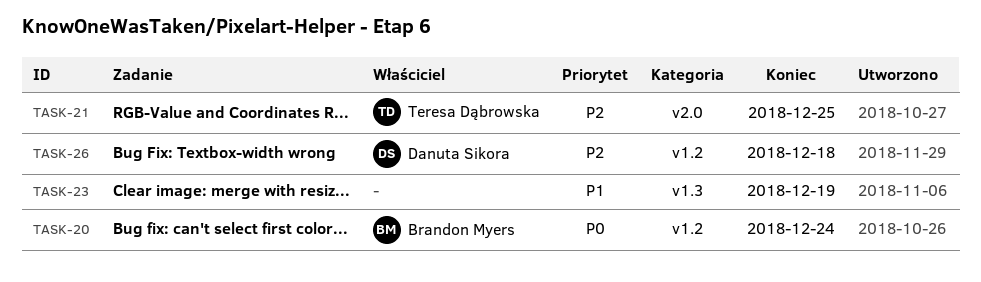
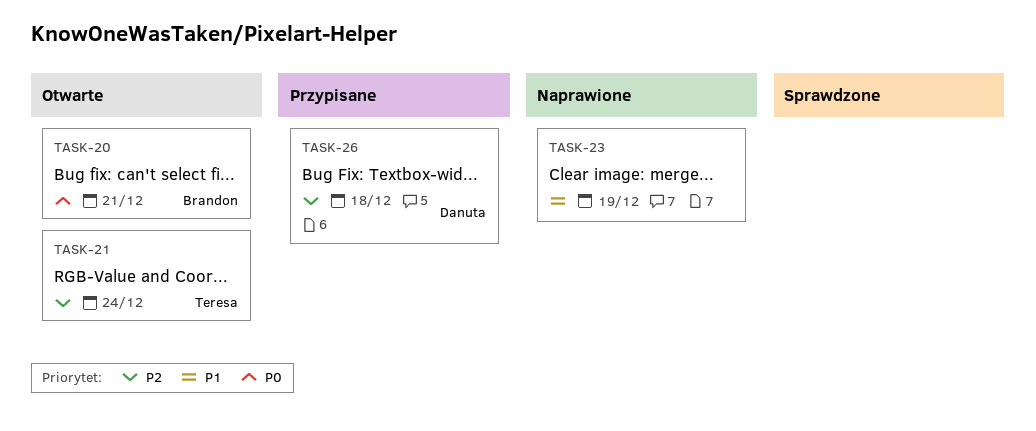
TASK-20, due: Dec 24 -> Dec 21
TASK-21, due: Dec 25 -> Dec 24

